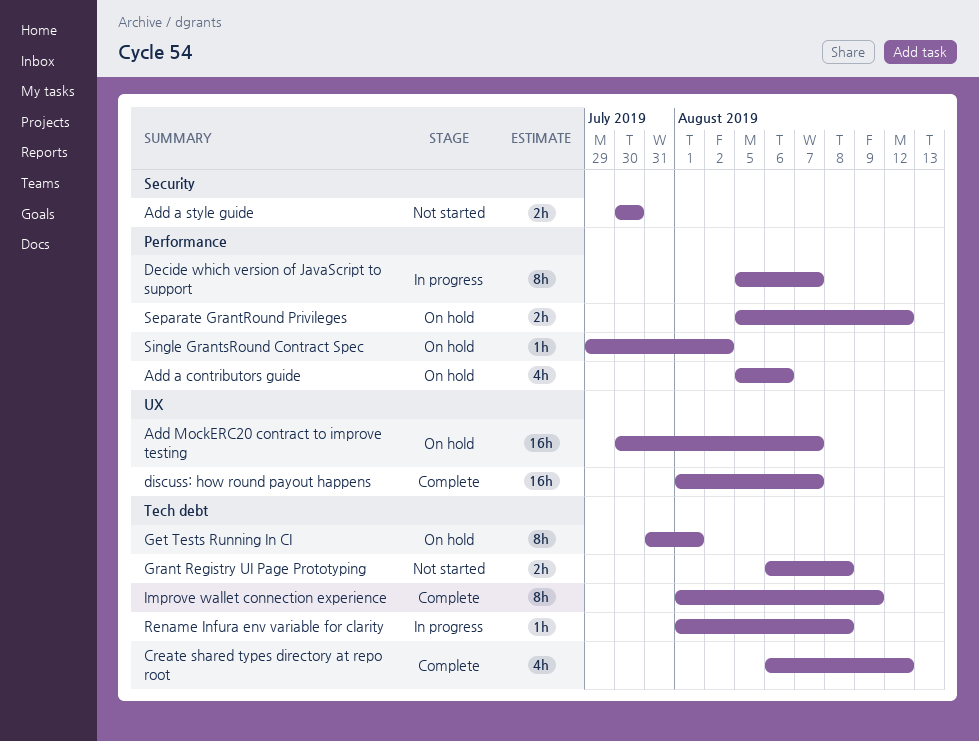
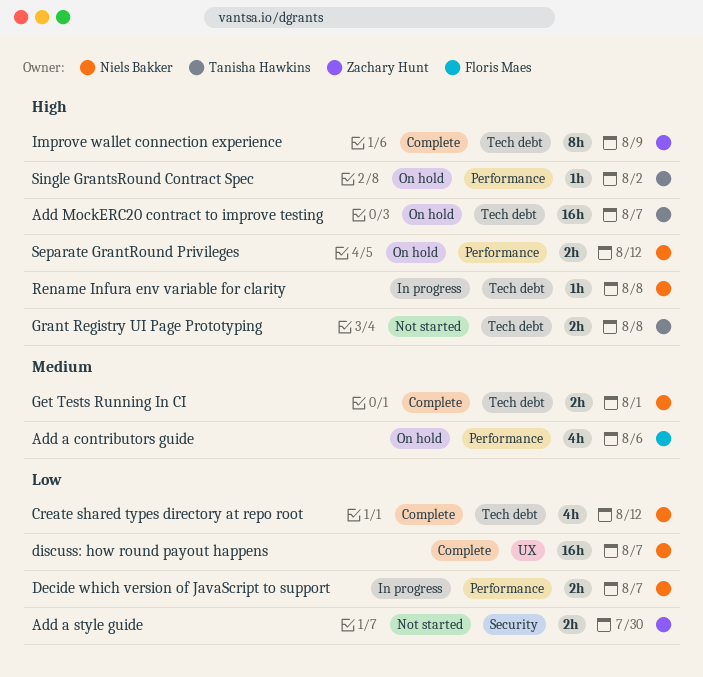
Add MockERC20 contract to improve testing, label: UX -> Tech debt
Decide which version of JavaScript to support, estimate: 8h -> 2h
Get Tests Running In CI, status: On hold -> Complete
Get Tests Running In CI, estimate: 8h -> 2h

